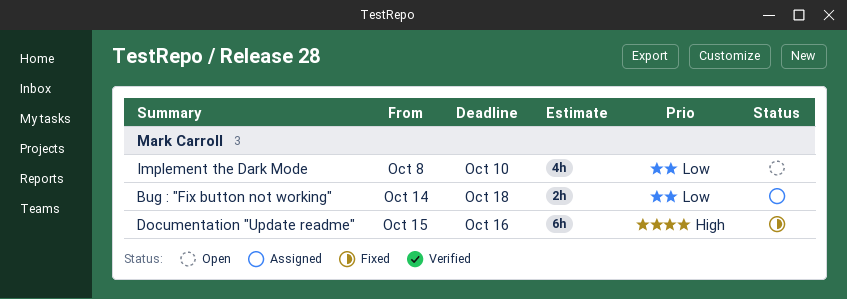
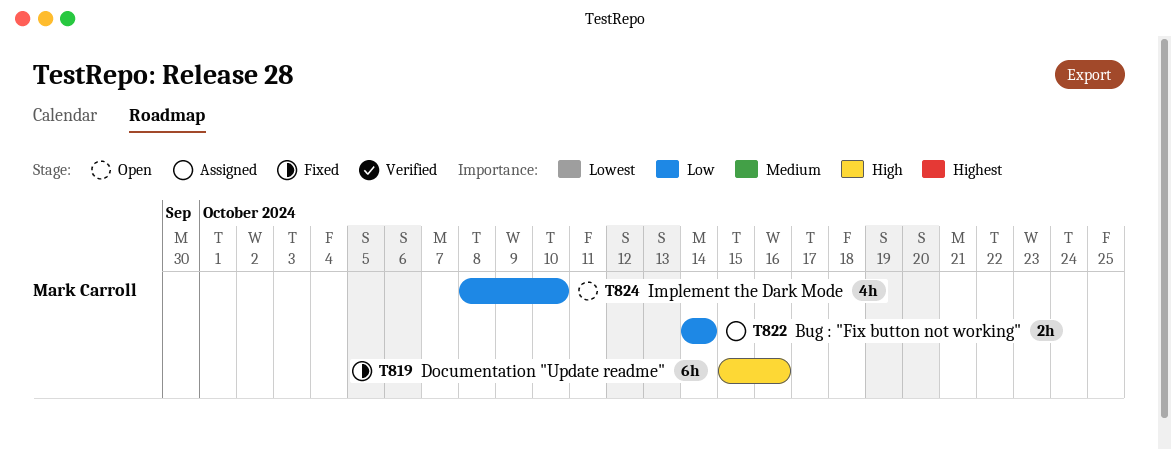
Bug : "Fix button not working", due: Oct 18 -> Oct 14

